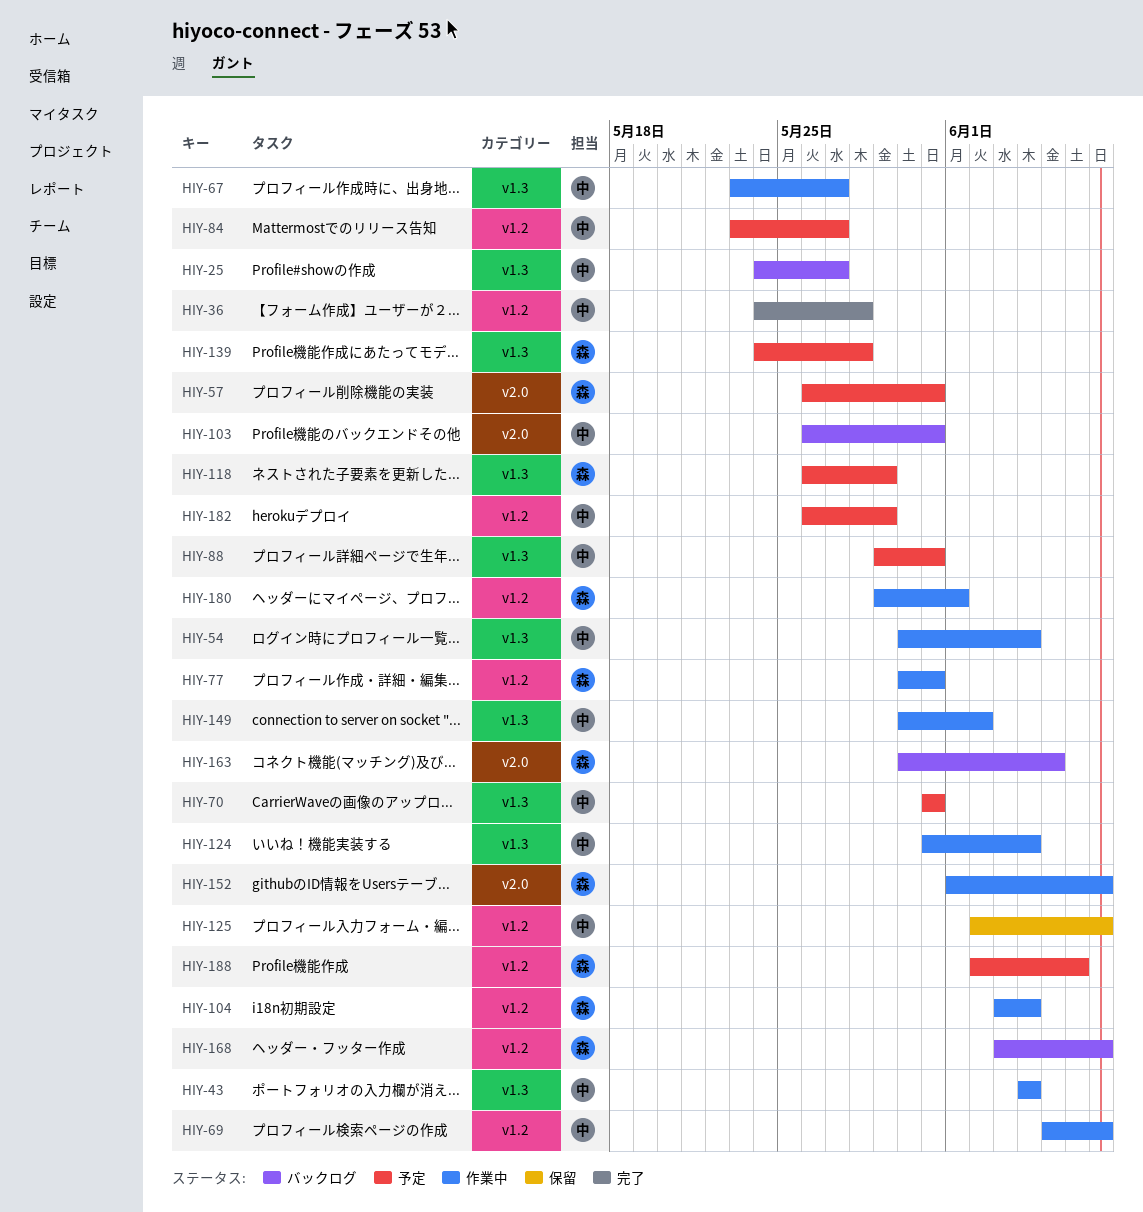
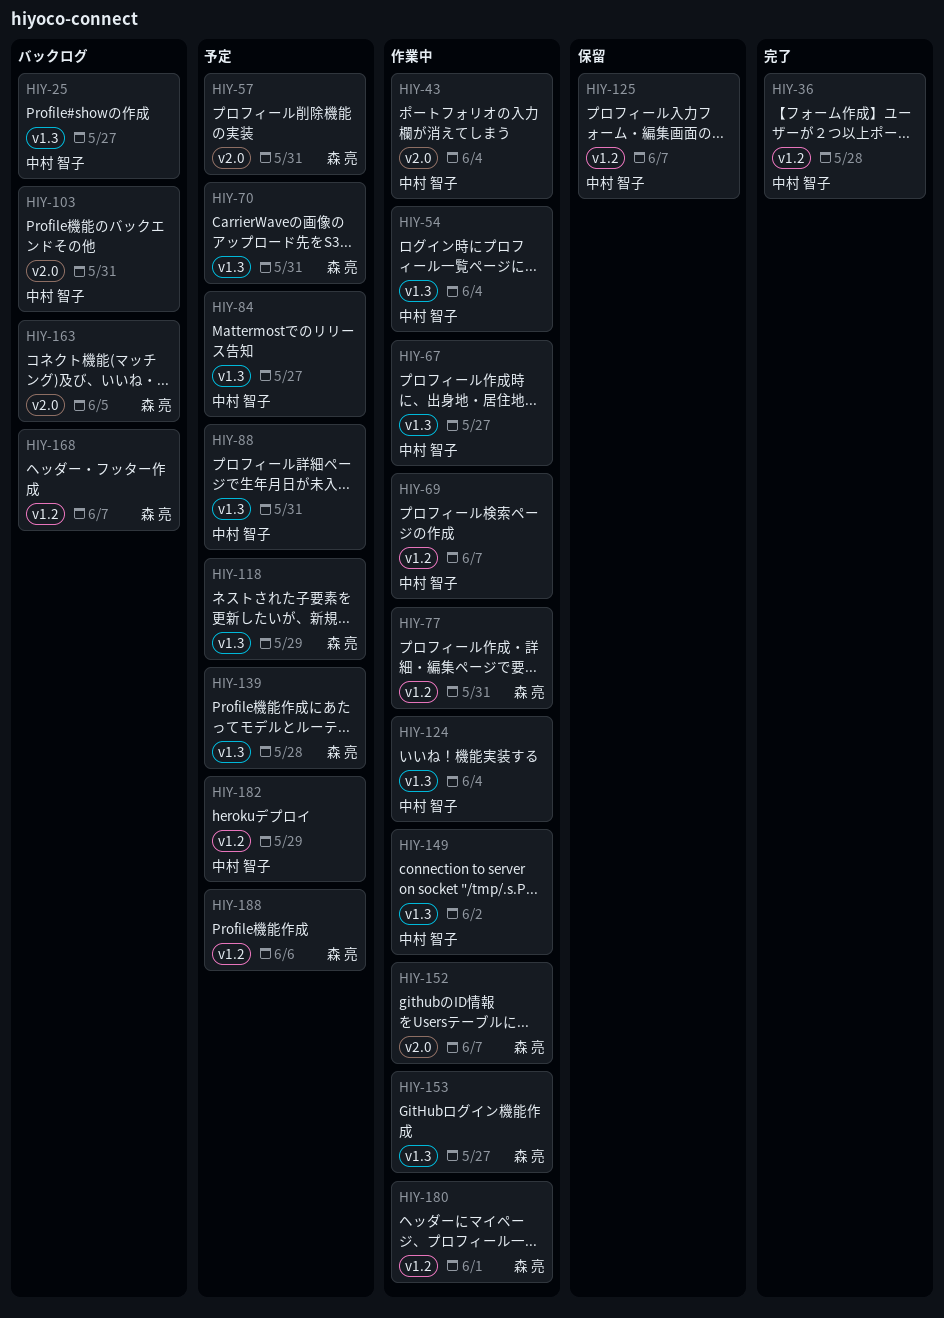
HIY-43, label: v1.3 -> v2.0
HIY-70, owner: 中村 智子 -> 森 亮
HIY-84, label: v1.2 -> v1.3
HIY-104: present -> none
HIY-153: none -> present

